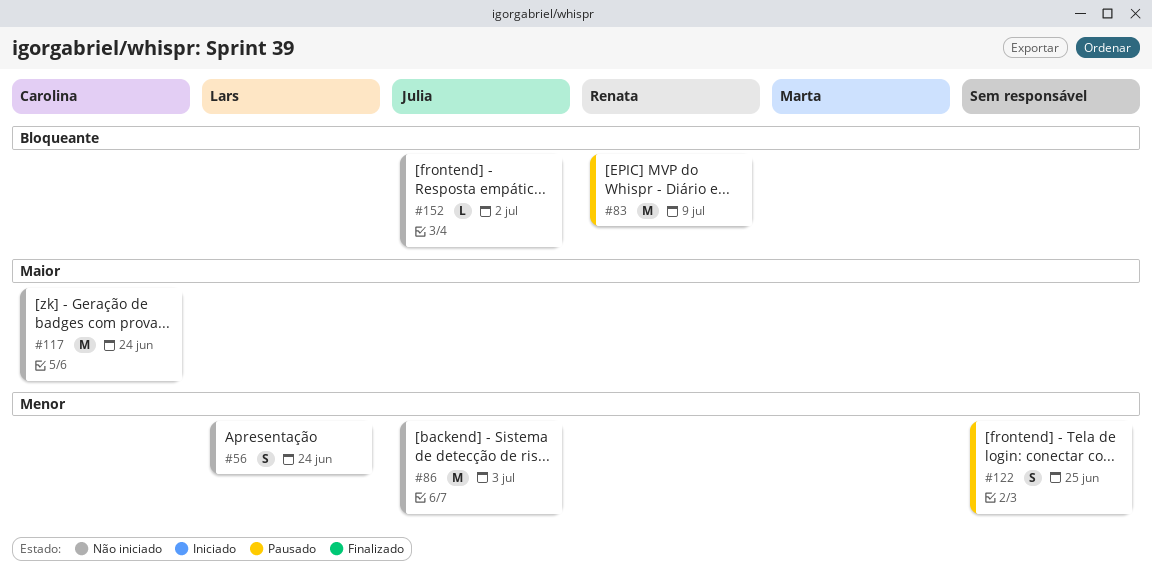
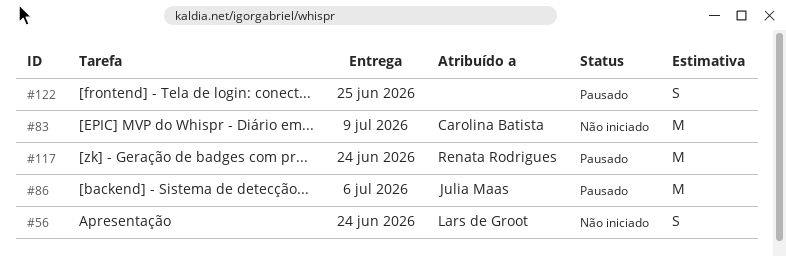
#83, status: Pausado -> Não iniciado
#83, owner: Renata Rodrigues -> Carolina Batista
#86, status: Não iniciado -> Pausado
#86, due: Jul 3 -> Jul 6
#117, status: Não iniciado -> Pausado
#117, owner: Carolina Batista -> Renata Rodrigues
#152: present -> none

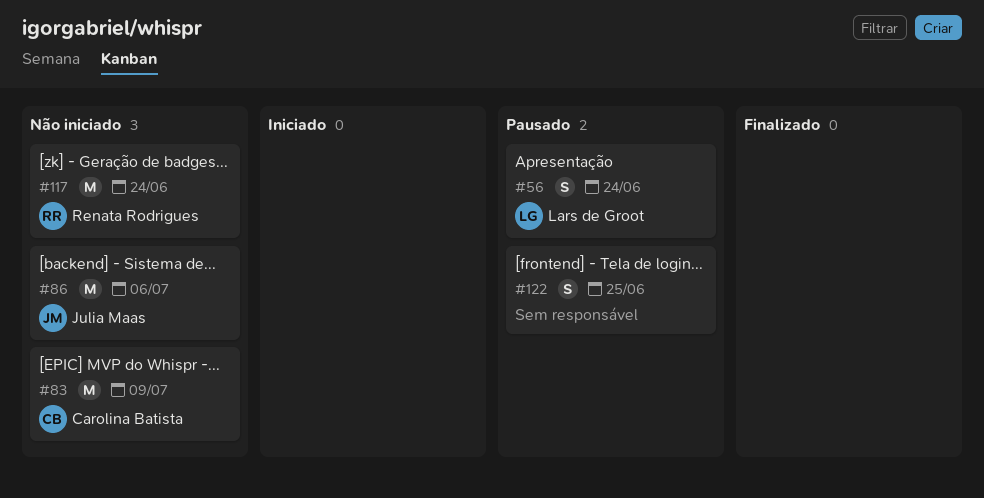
#56, status: Não iniciado -> Pausado
#86, status: Pausado -> Não iniciado
#117, status: Pausado -> Não iniciado

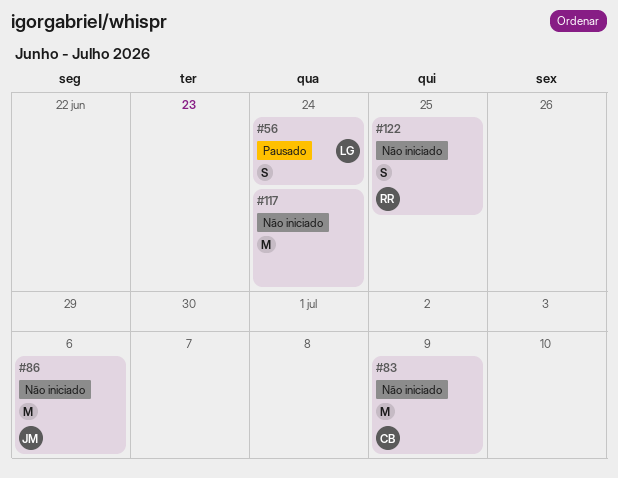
#117, owner: Renata Rodrigues -> none
#122, status: Pausado -> Não iniciado
#122, owner: none -> Renata Rodrigues

